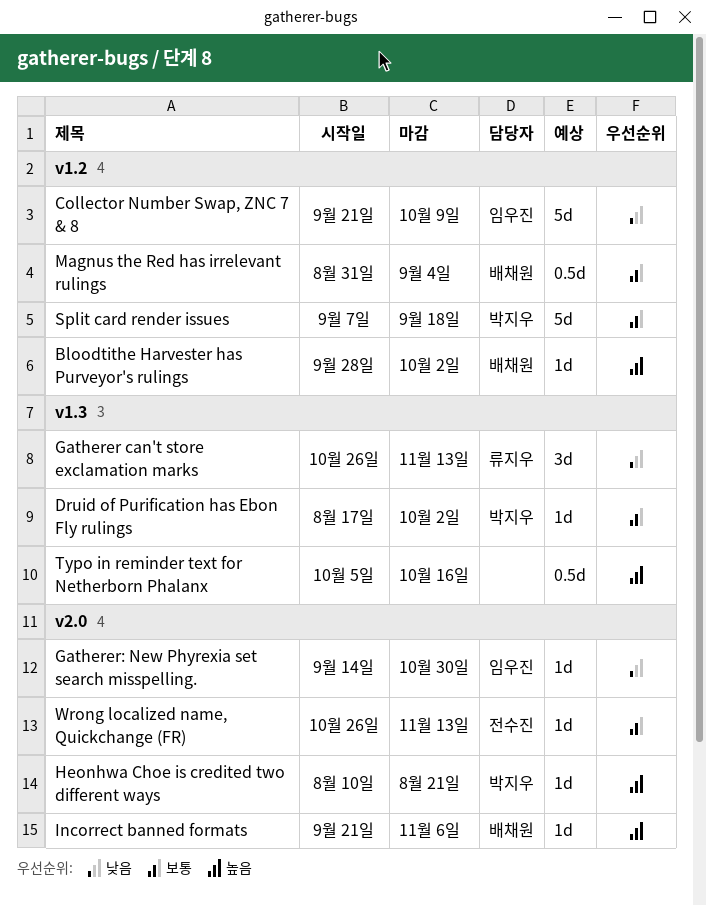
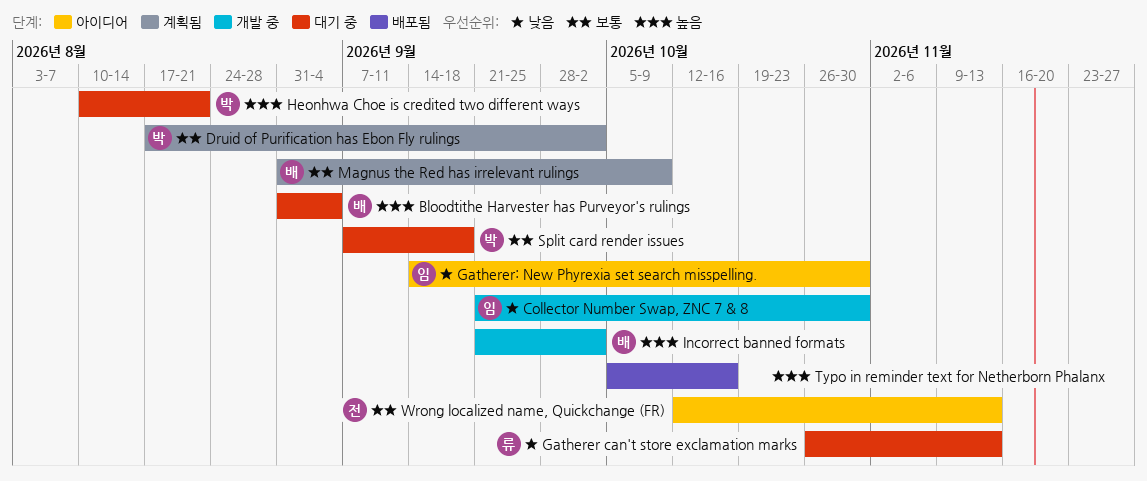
Bloodtithe Harvester has Purveyor's rulings, start: Sep 28 -> Aug 31
Bloodtithe Harvester has Purveyor's rulings, due: Oct 2 -> Sep 4
Collector Number Swap, ZNC 7 & 8, due: Oct 9 -> Oct 30
Incorrect banned formats, due: Nov 6 -> Oct 2
Magnus the Red has irrelevant rulings, due: Sep 4 -> Oct 9
Wrong localized name, Quickchange (FR), start: Oct 26 -> Oct 12

